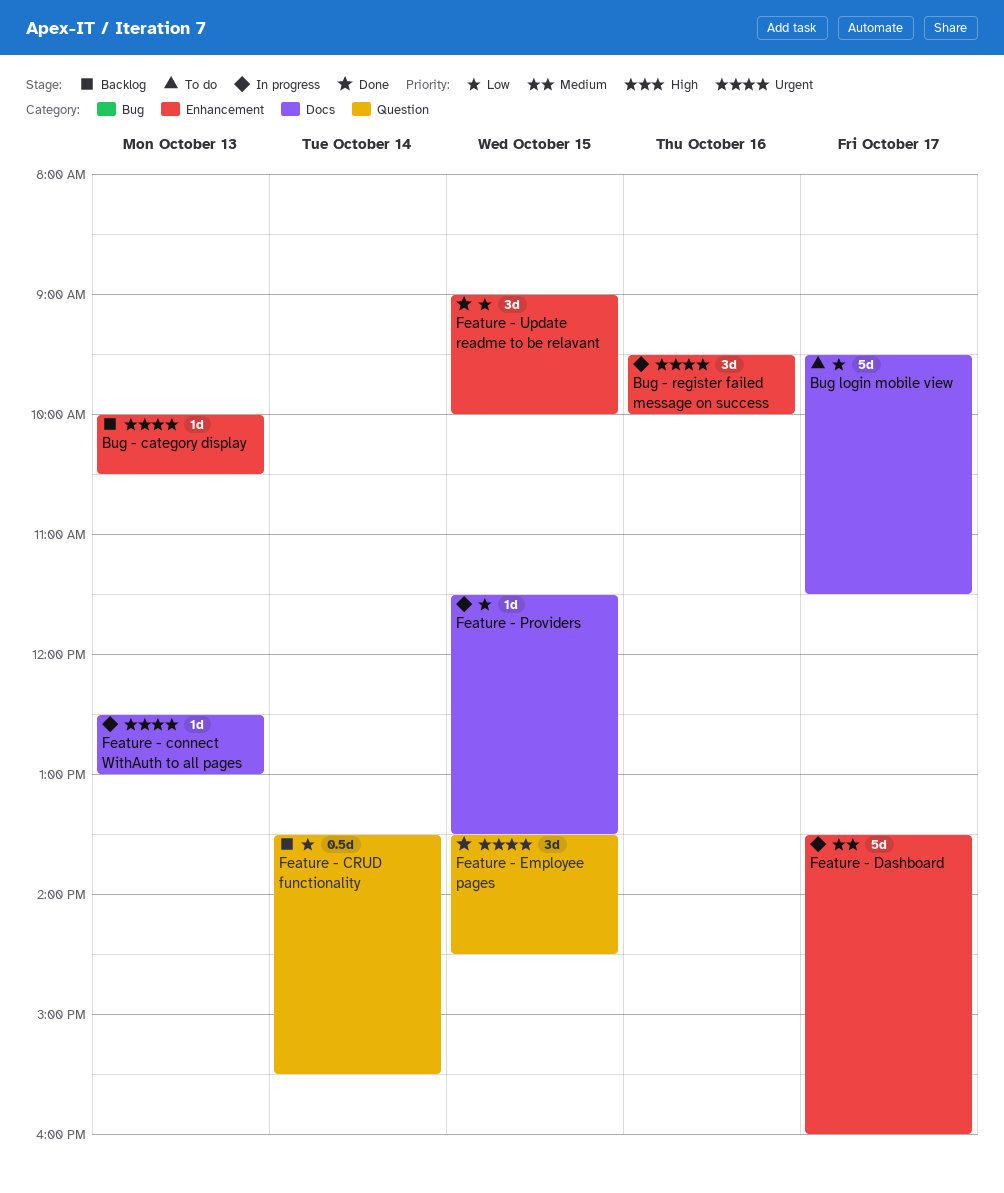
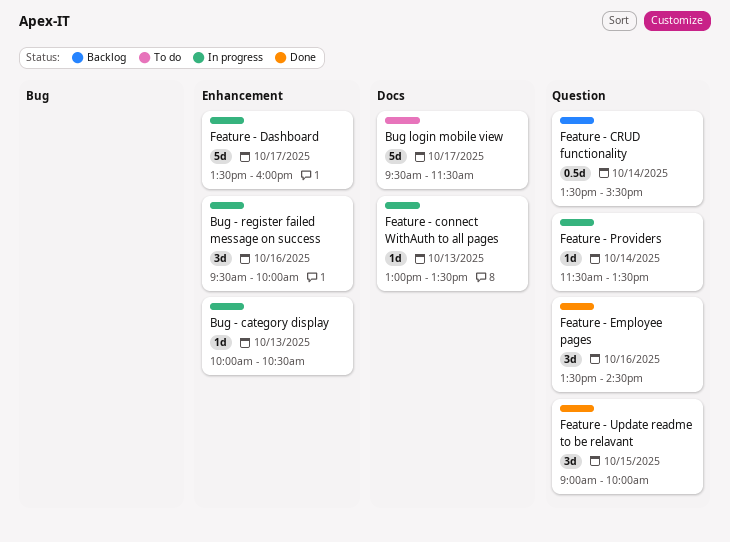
Bug - category display, status: Backlog -> In progress
Feature - connect WithAuth to all pages, begins: 12:30 -> 13:00
Feature - connect WithAuth to all pages, ends: 13:00 -> 13:30
Feature - Employee pages, day: Oct 15 -> Oct 16
Feature - Providers, label: Docs -> Question
Feature - Providers, day: Oct 15 -> Oct 14
Feature - Update readme to be relavant, label: Enhancement -> Question

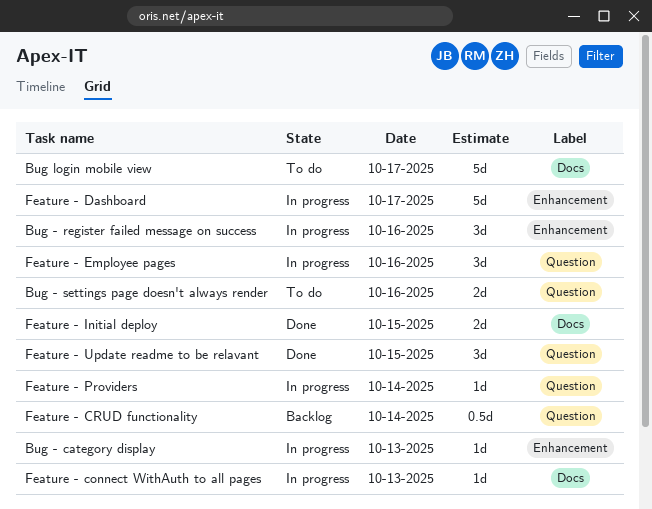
Bug - settings page doesn't always render: none -> present
Feature - Employee pages, status: Done -> In progress
Feature - Initial deploy: none -> present

